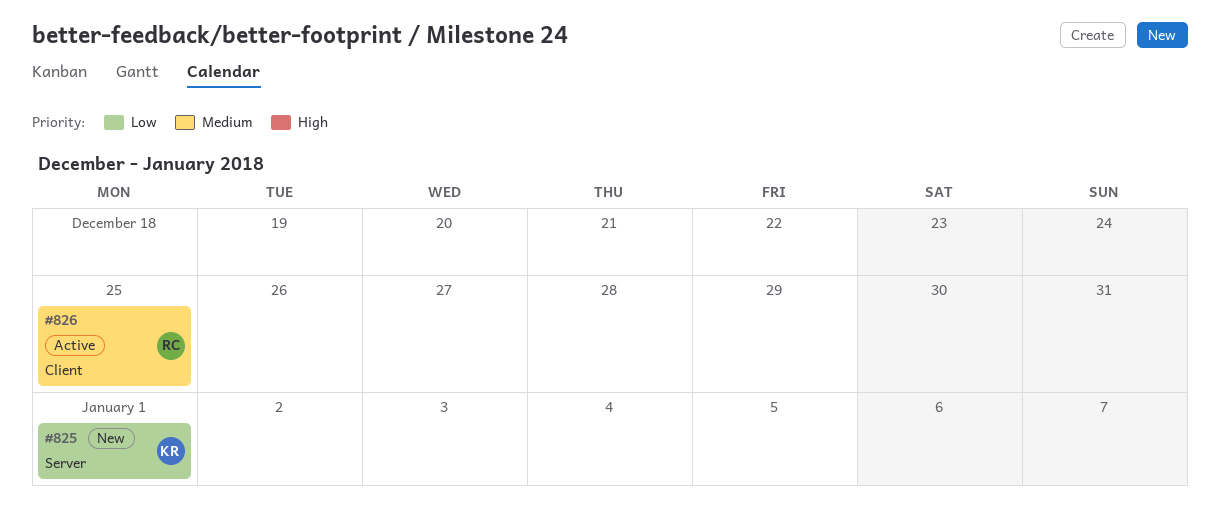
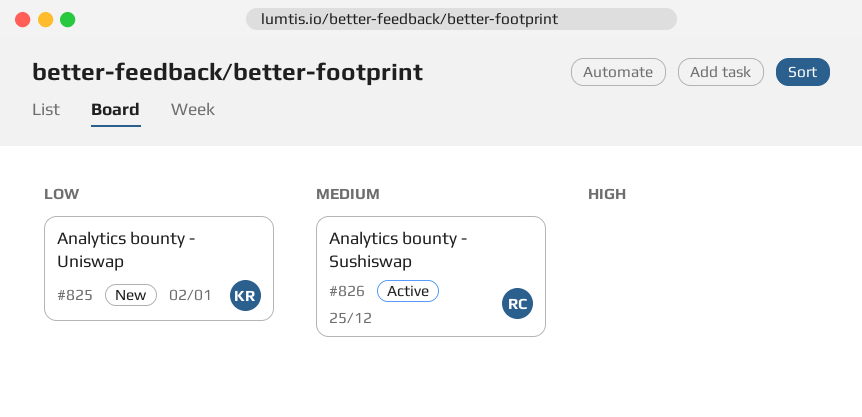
#825, due: Jan 1 -> Jan 2

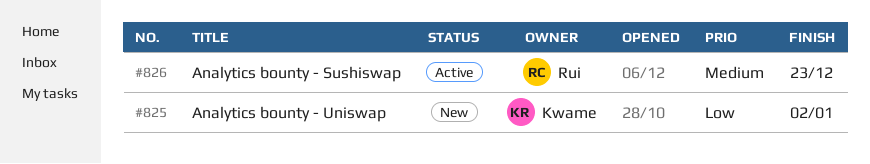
#826, due: Dec 25 -> Dec 23

